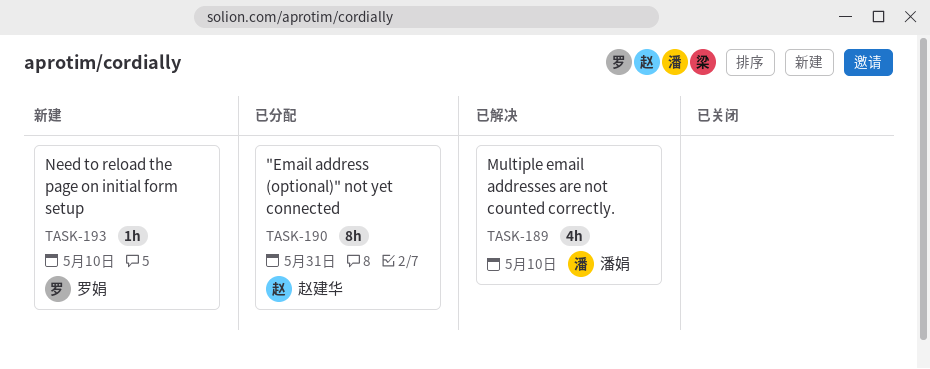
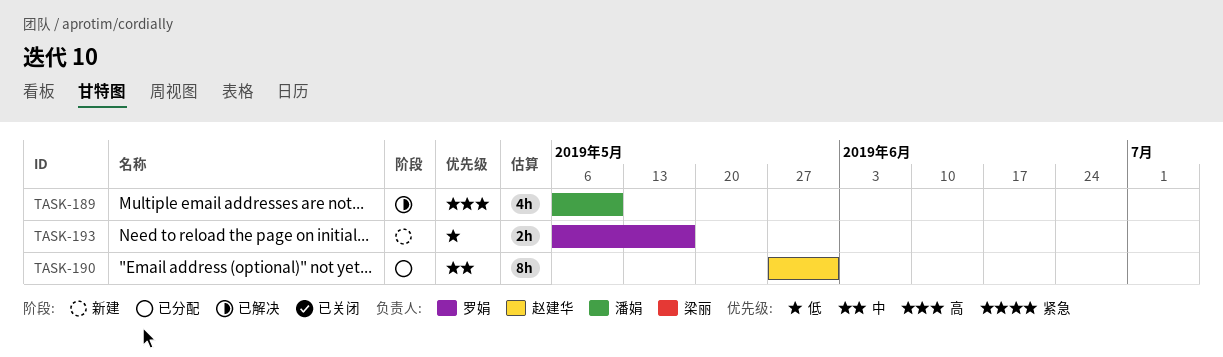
TASK-193, estimate: 1h -> 2h
TASK-193, due: May 10 -> May 17

